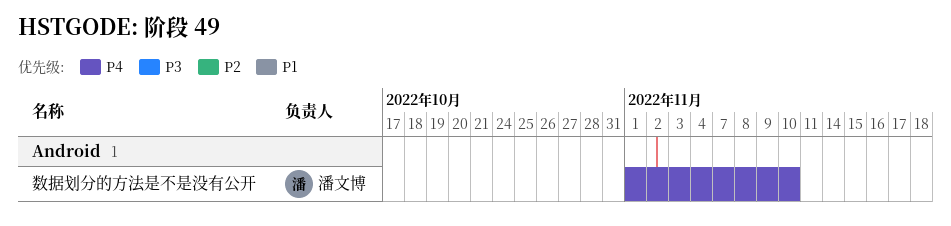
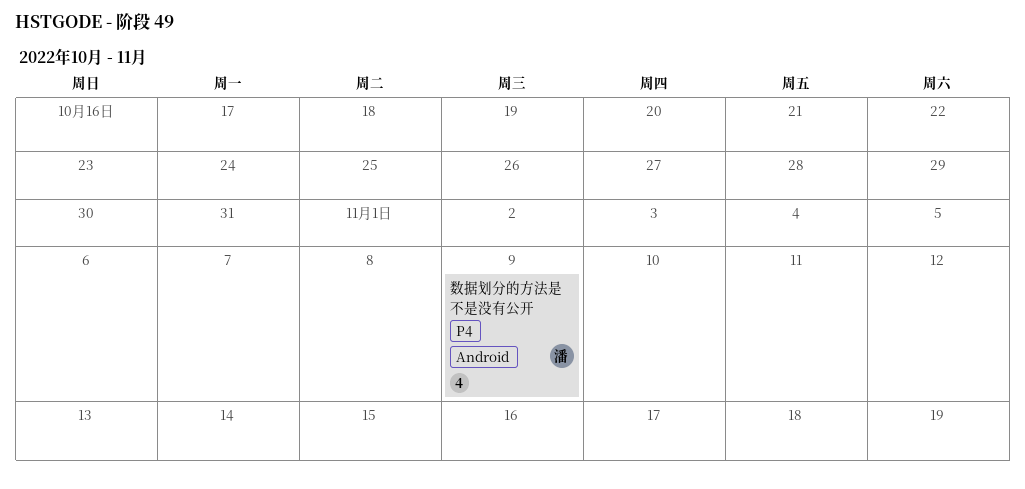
数据划分的方法是不是没有公开, due: Nov 10 -> Nov 9

